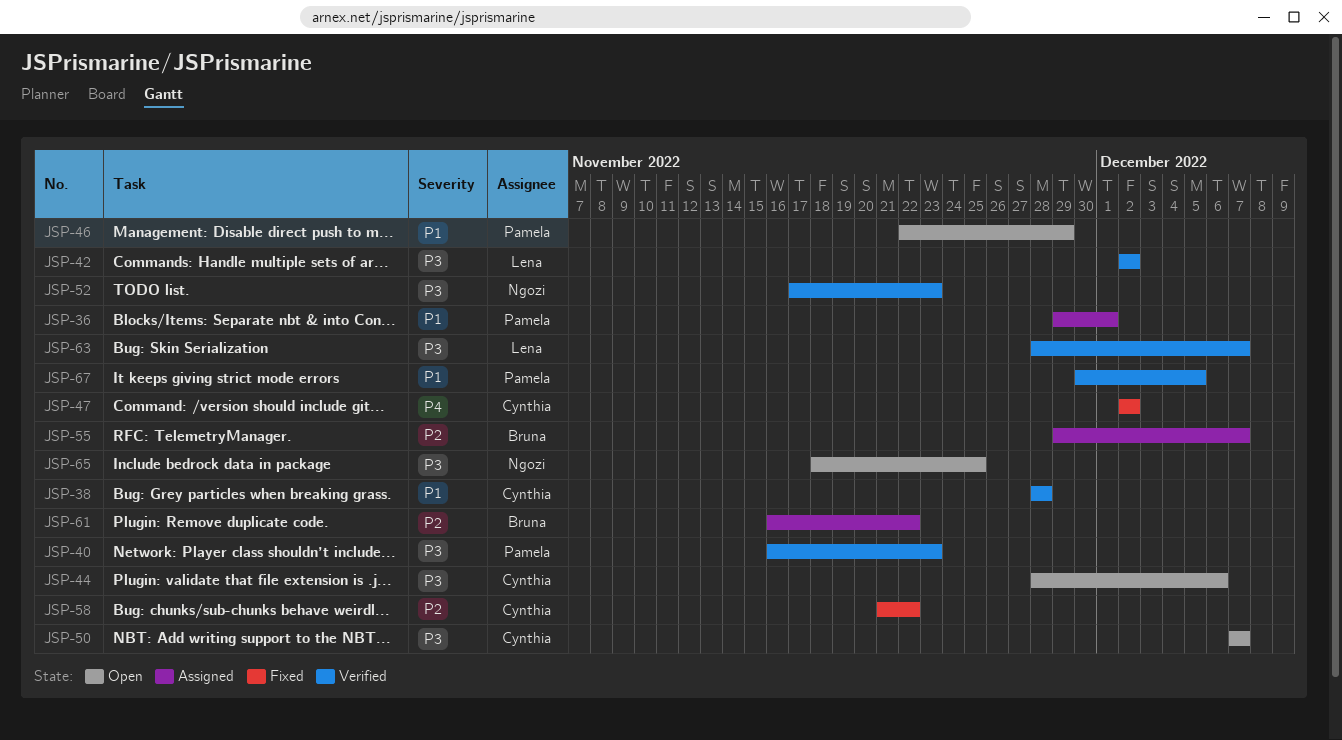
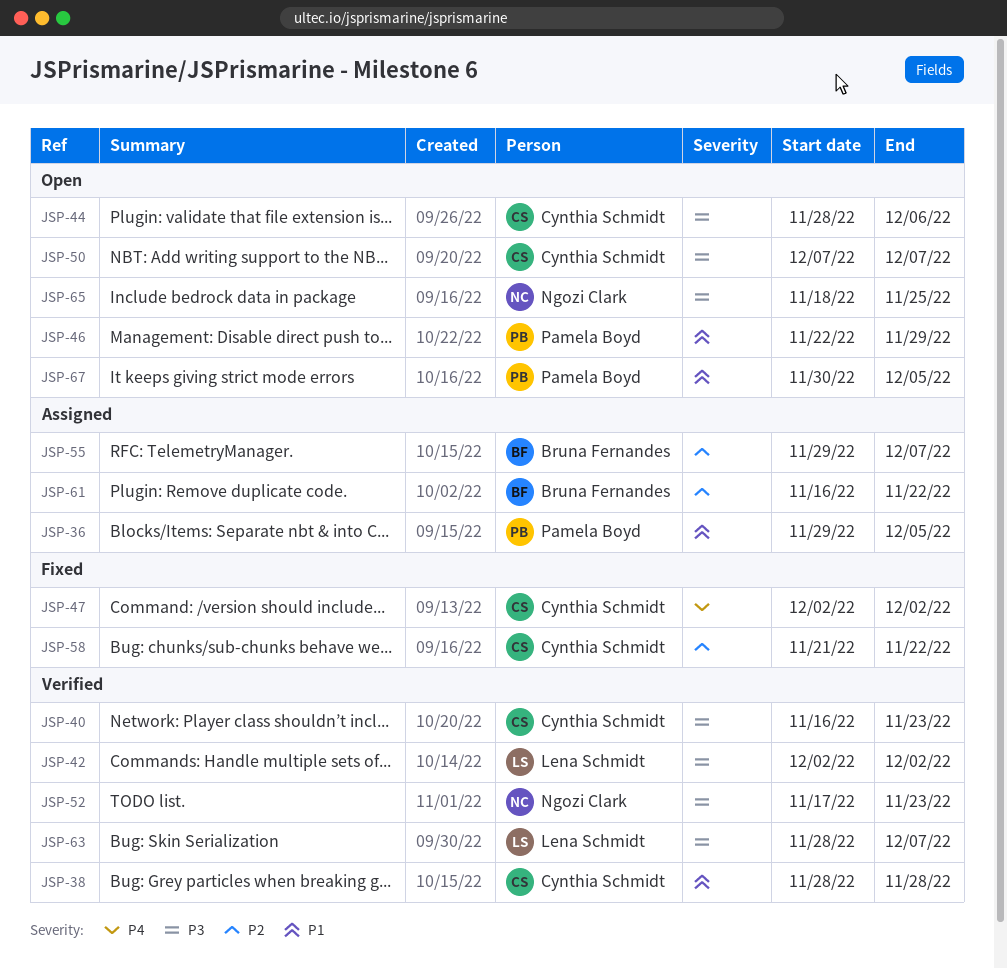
JSP-36, due: Dec 1 -> Dec 5
JSP-40, owner: Pamela Boyd -> Cynthia Schmidt
JSP-67, status: Verified -> Open

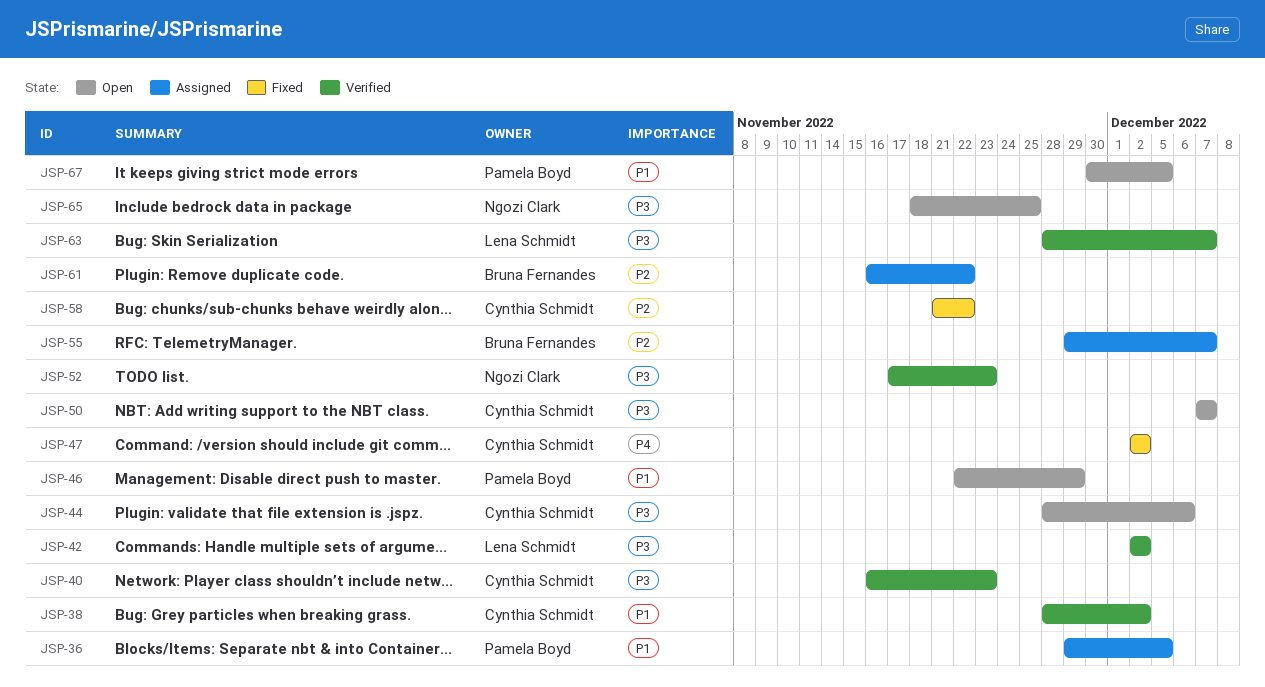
JSP-38, due: Nov 28 -> Dec 2

